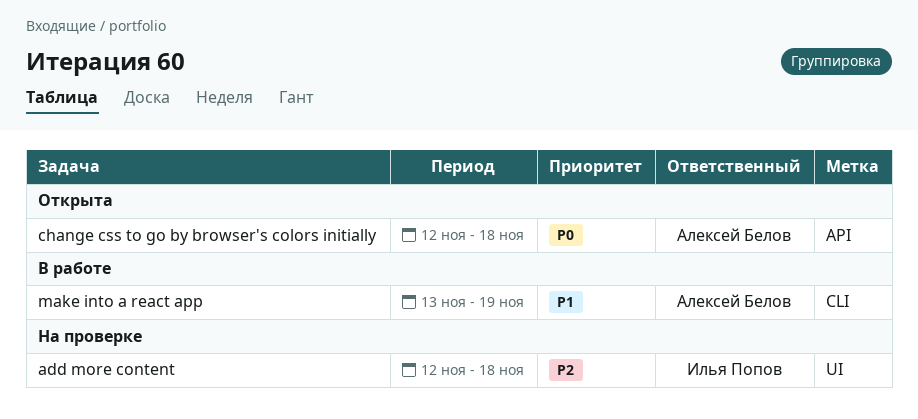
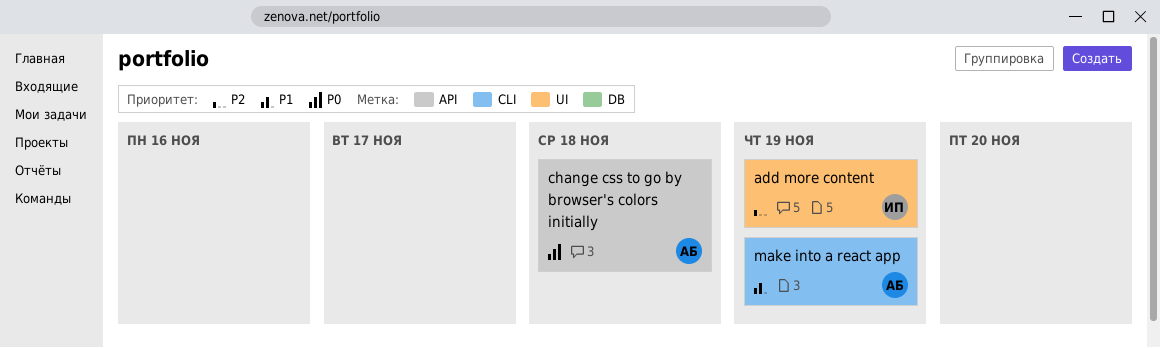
add more content, due: Nov 18 -> Nov 19

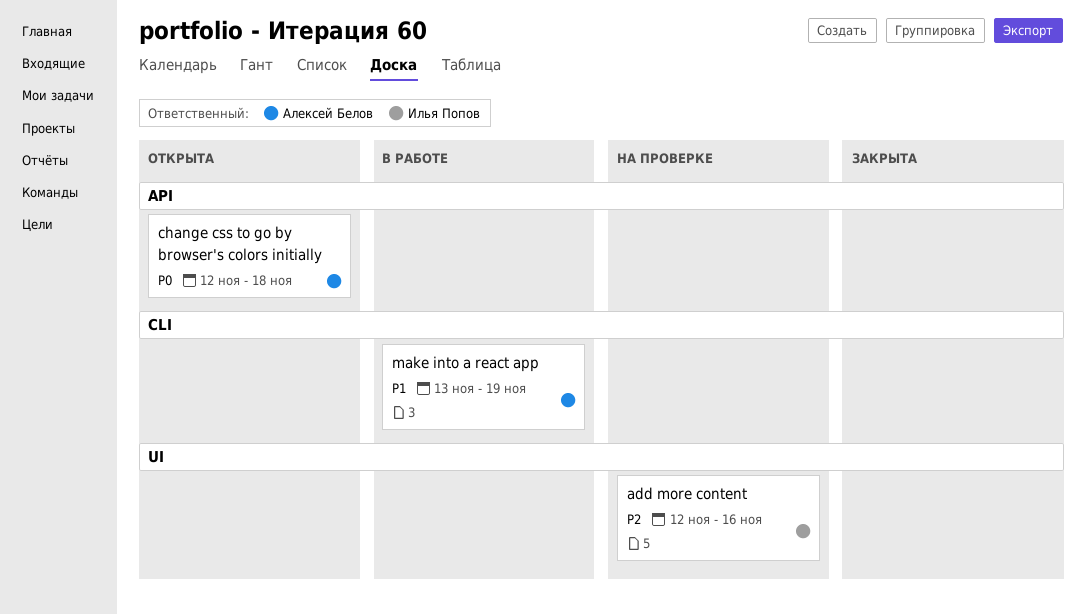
add more content, due: Nov 19 -> Nov 16

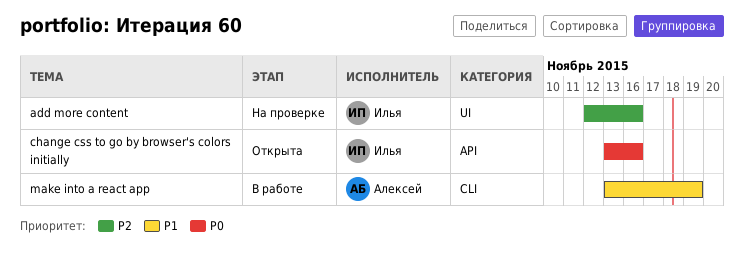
change css to go by browser's colors initially, owner: Алексей Белов -> Илья Попов
change css to go by browser's colors initially, start: Nov 12 -> Nov 13
change css to go by browser's colors initially, due: Nov 18 -> Nov 16

